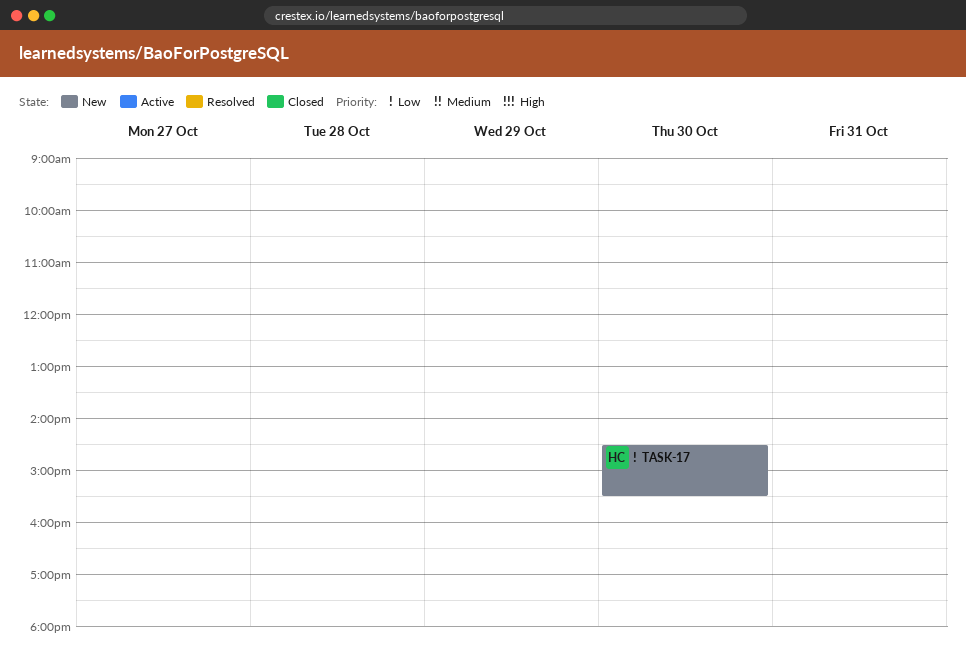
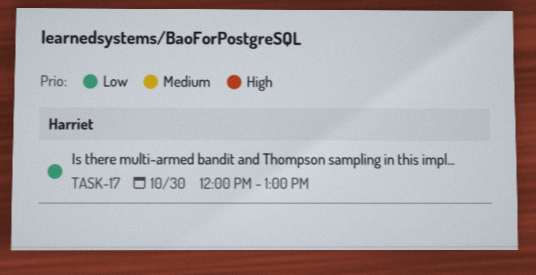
TASK-17, begins: 14:30 -> 12:00
TASK-17, ends: 15:30 -> 13:00

